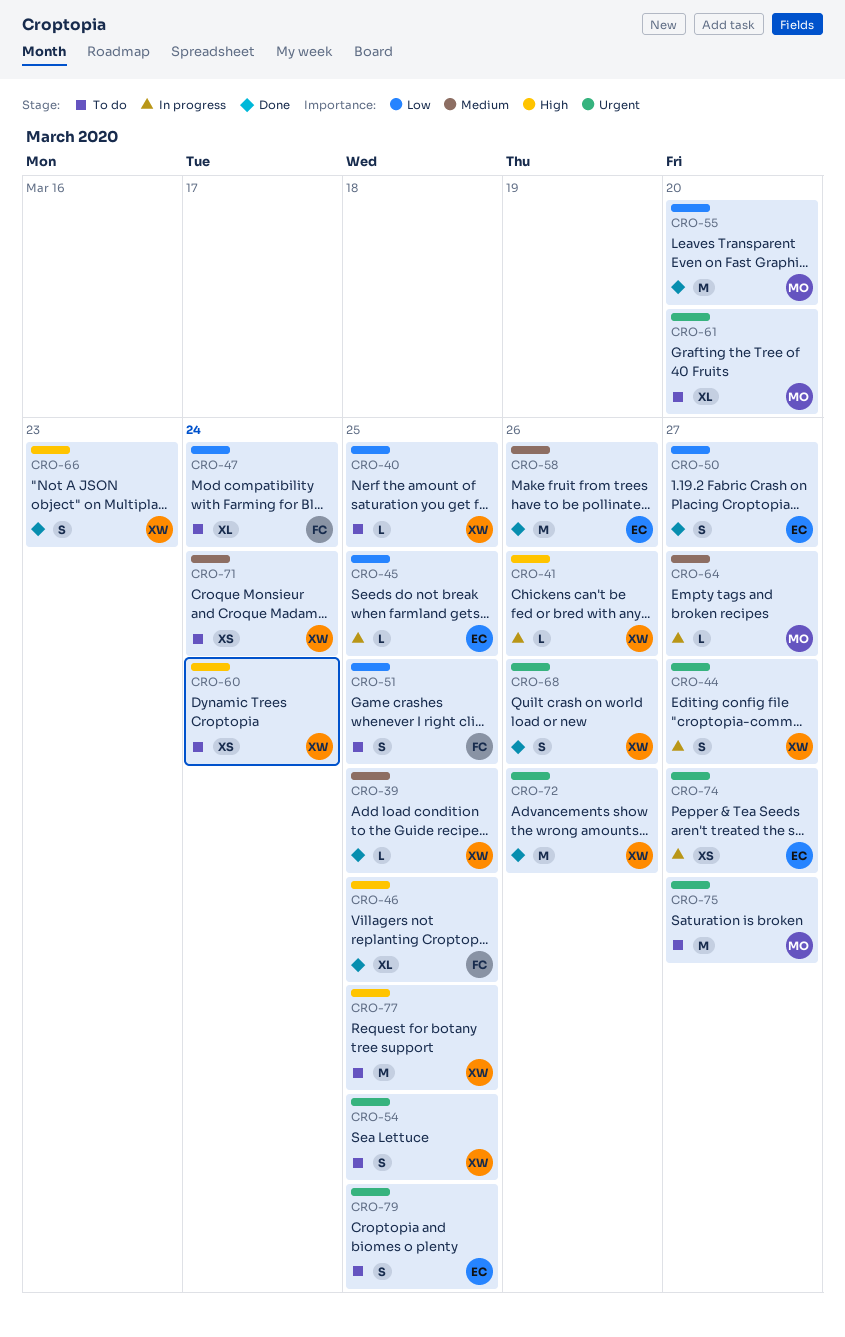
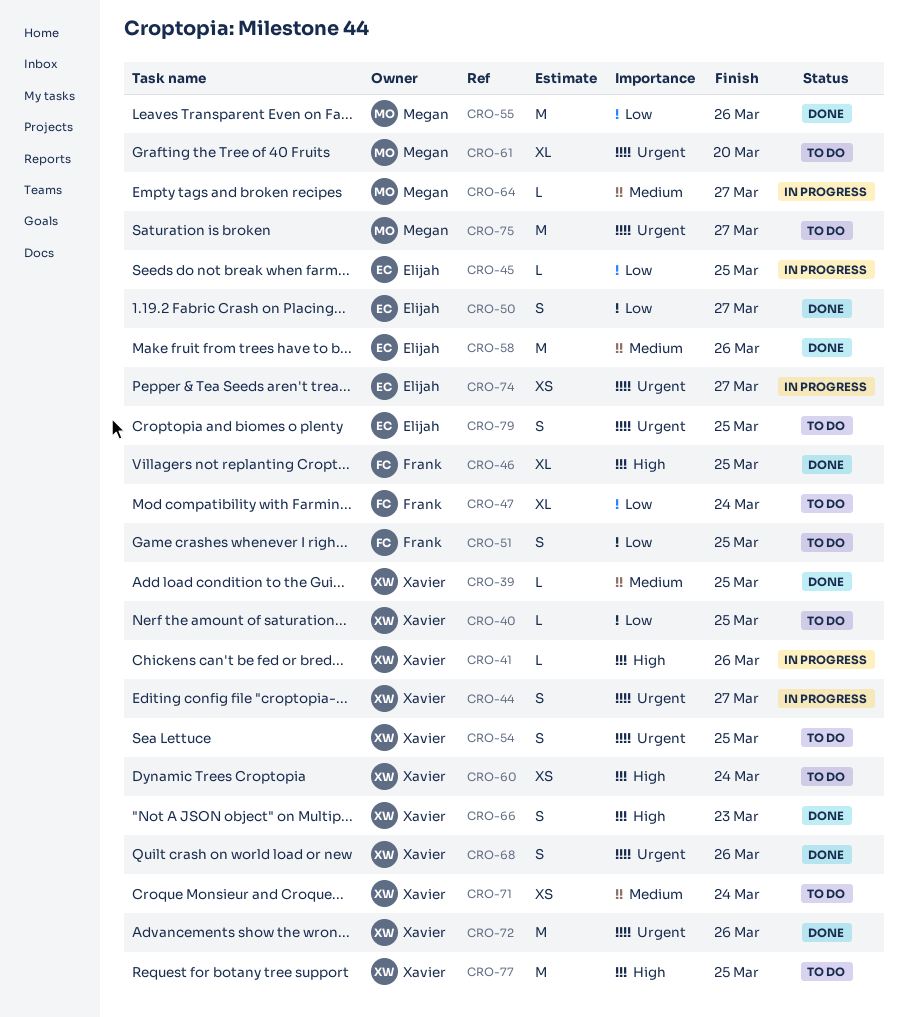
CRO-55, due: Mar 20 -> Mar 26

